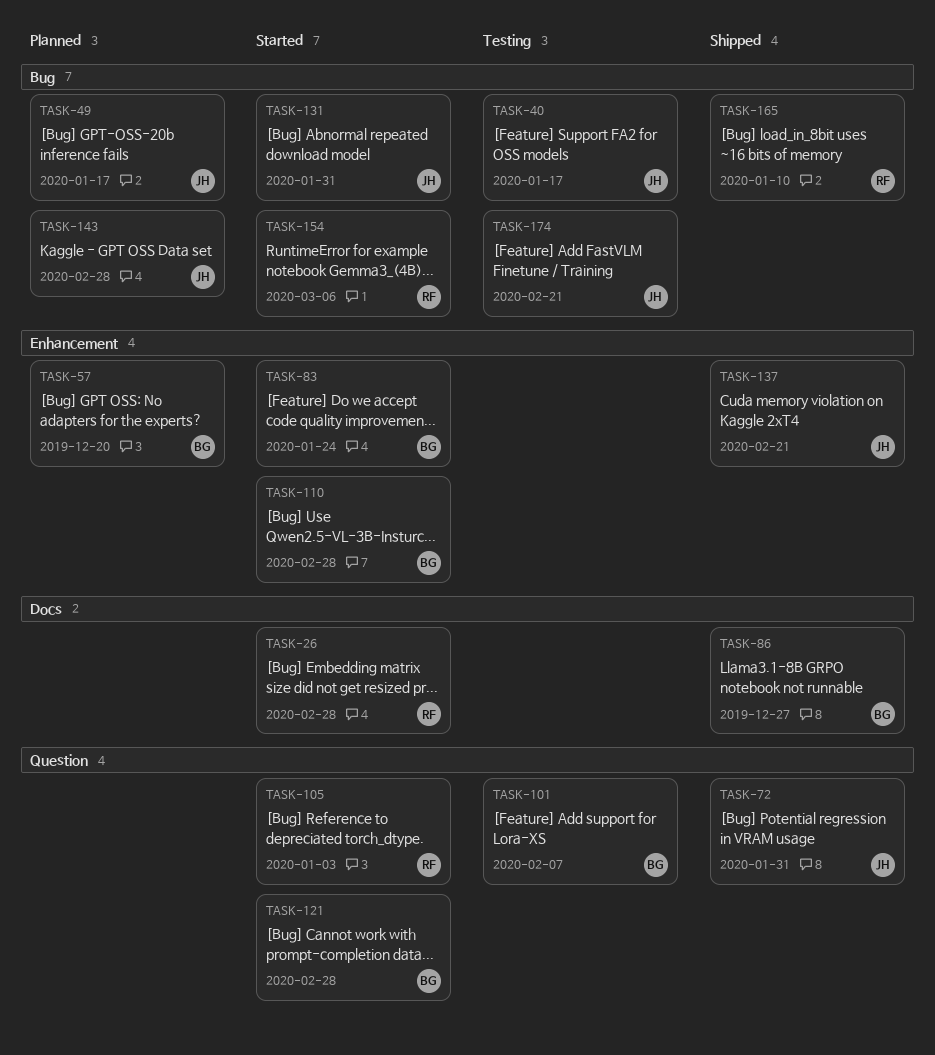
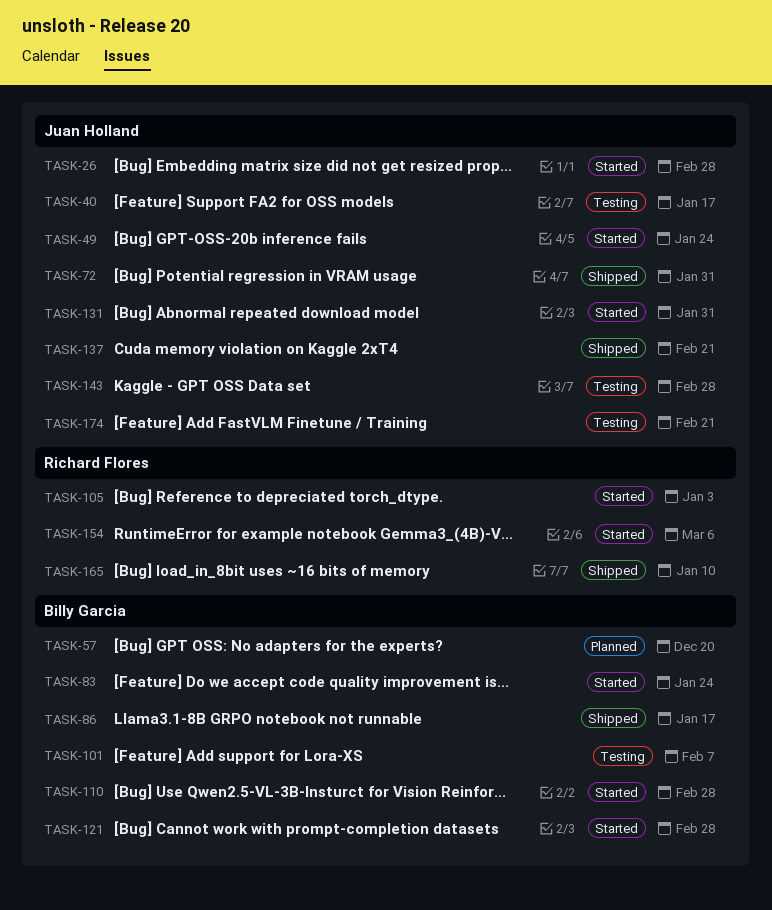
TASK-26, owner: Richard Flores -> Juan Holland
TASK-49, status: Planned -> Started
TASK-49, due: Jan 17 -> Jan 24
TASK-86, due: Dec 27 -> Jan 17
TASK-143, status: Planned -> Testing

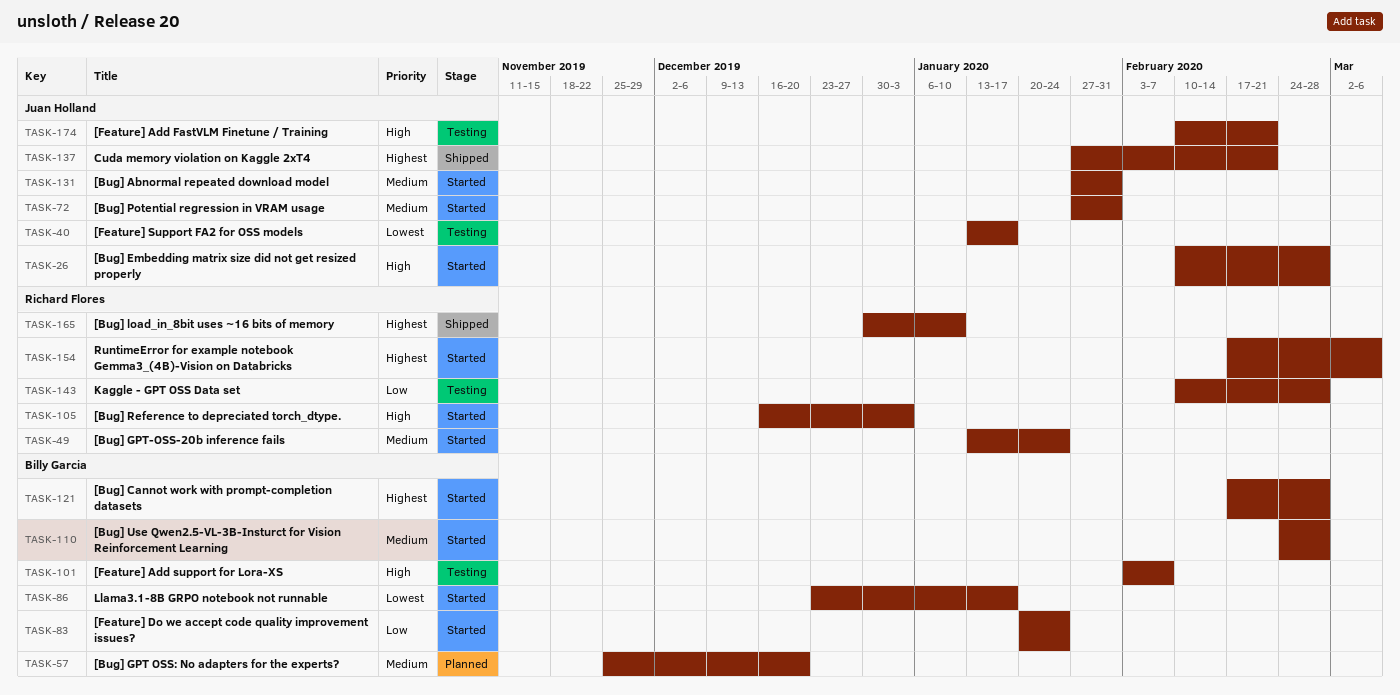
TASK-49, owner: Juan Holland -> Richard Flores
TASK-72, status: Shipped -> Started
TASK-86, status: Shipped -> Started
TASK-143, owner: Juan Holland -> Richard Flores

